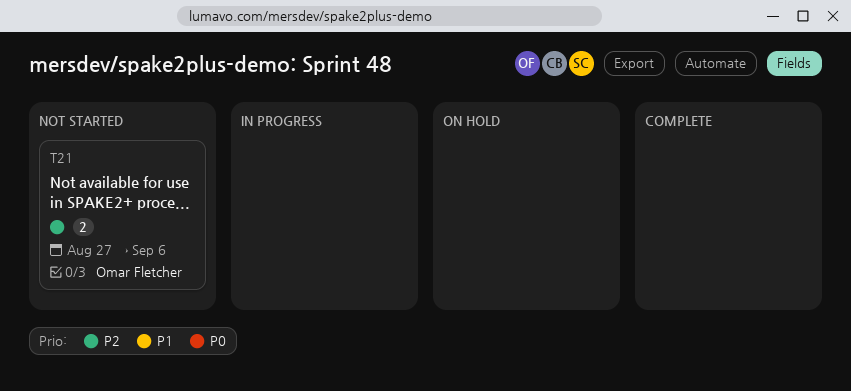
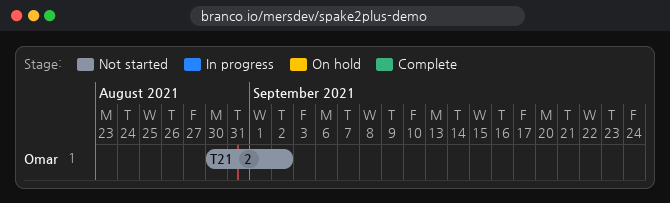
T21, start: Aug 27 -> Aug 30
T21, due: Sep 6 -> Sep 2

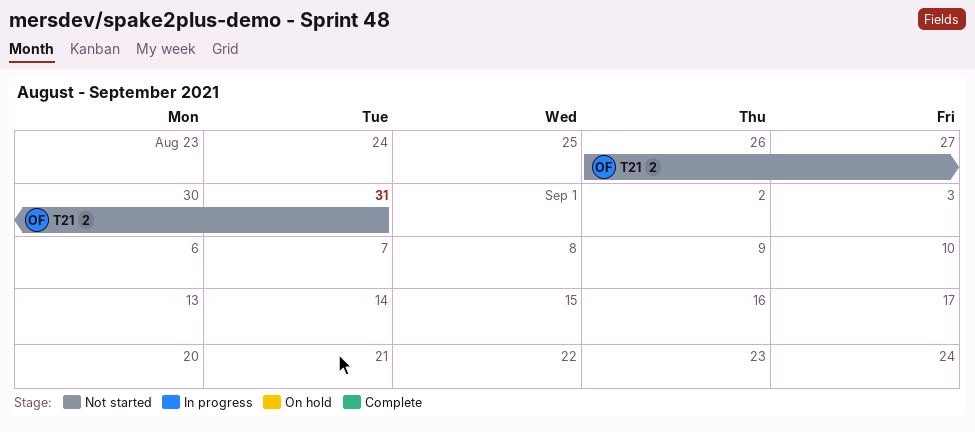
T21, start: Aug 30 -> Aug 26
T21, due: Sep 2 -> Aug 31

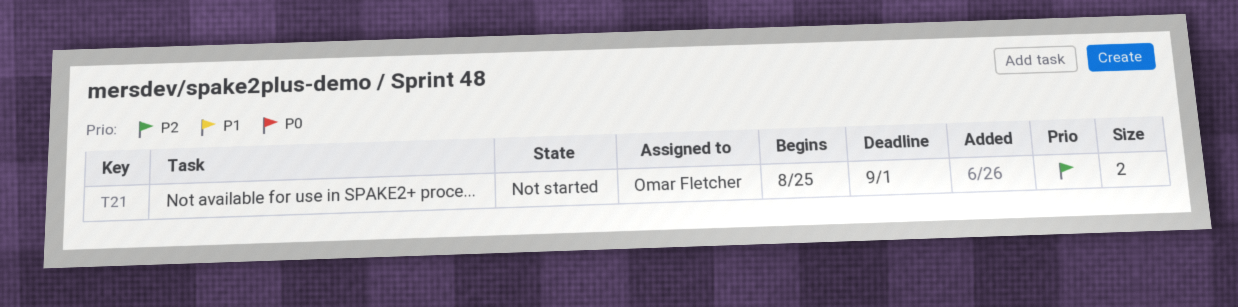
T21, start: Aug 26 -> Aug 25
T21, due: Aug 31 -> Sep 1

